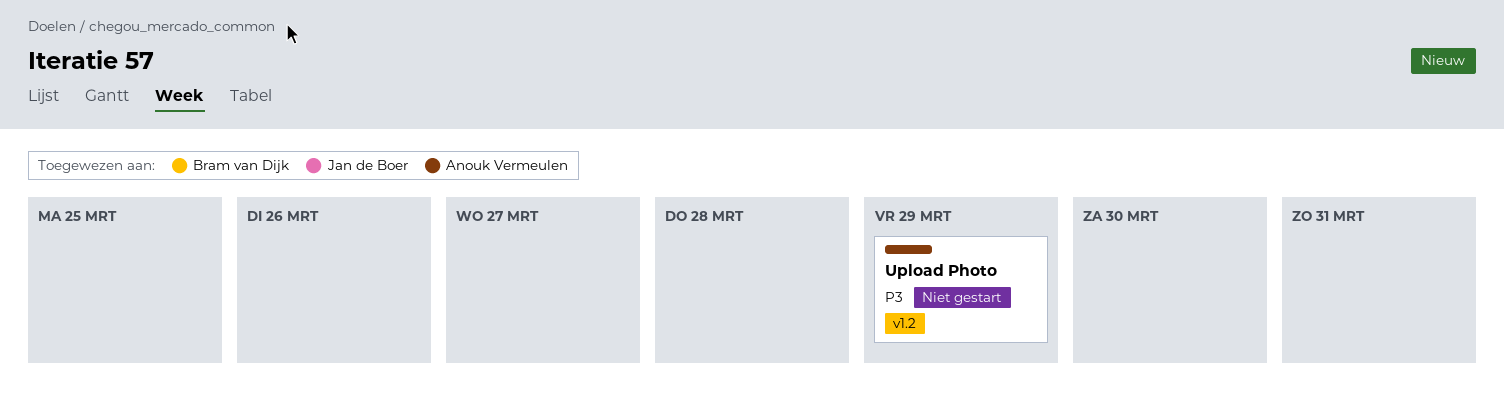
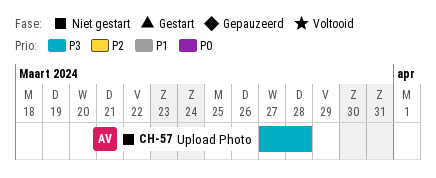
Upload Photo, due: Mar 29 -> Mar 28

